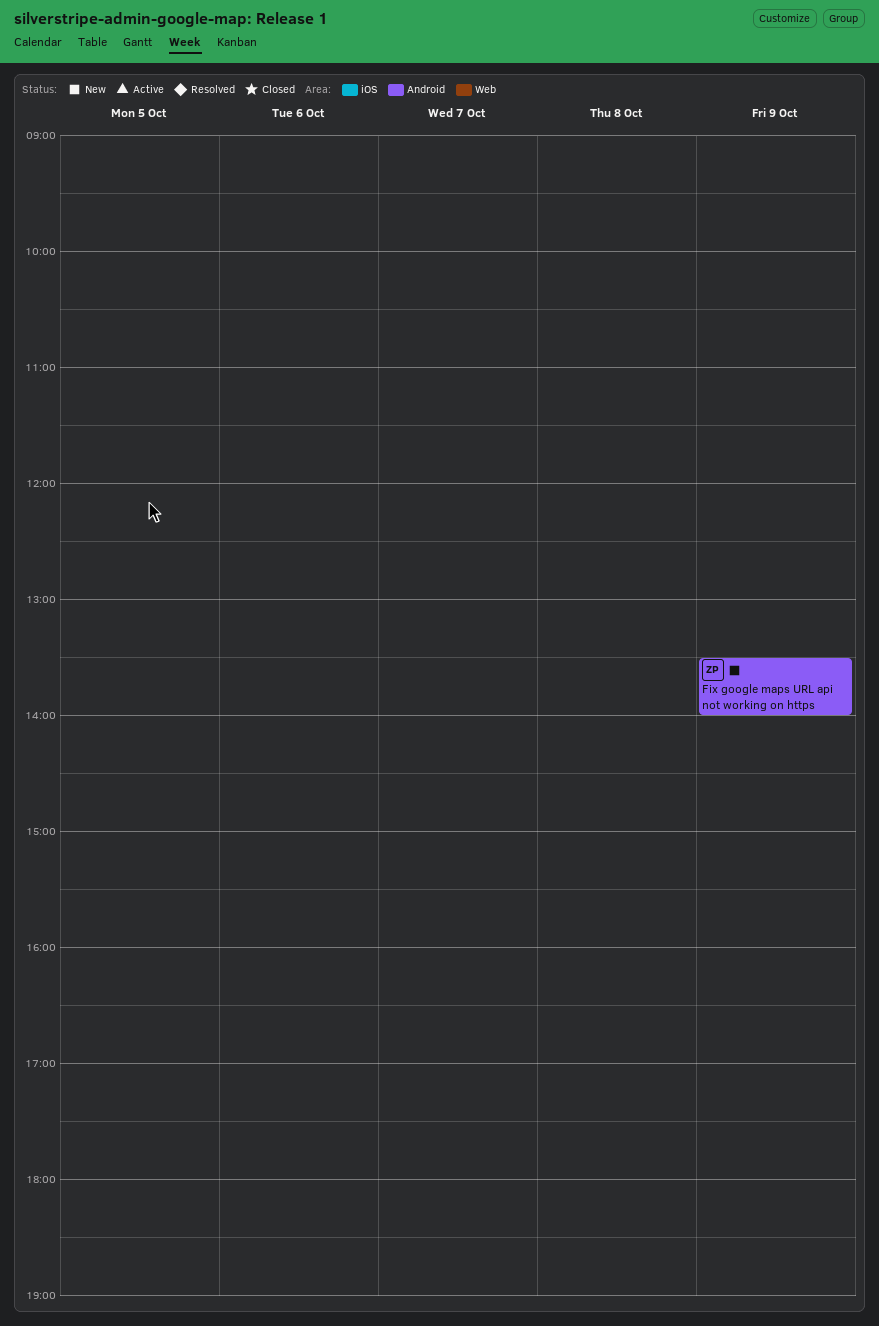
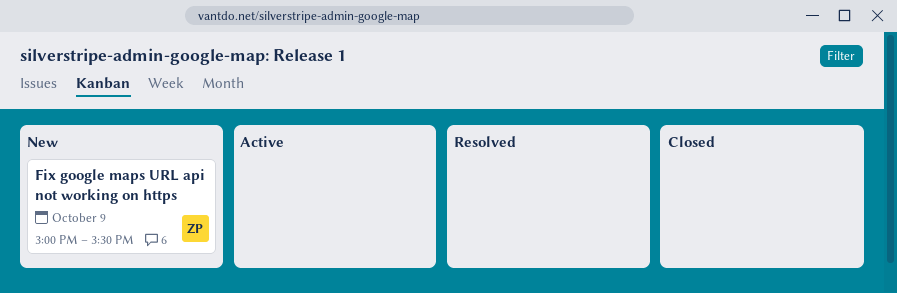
Fix google maps URL api not working on https, begins: 13:30 -> 15:00
Fix google maps URL api not working on https, ends: 14:00 -> 15:30

